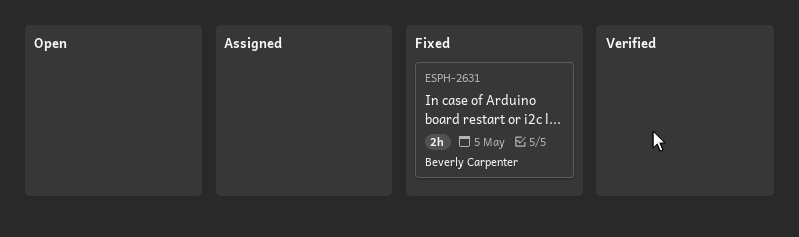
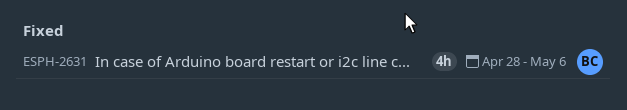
ESPH-2631, estimate: 2h -> 4h
ESPH-2631, due: May 5 -> May 6

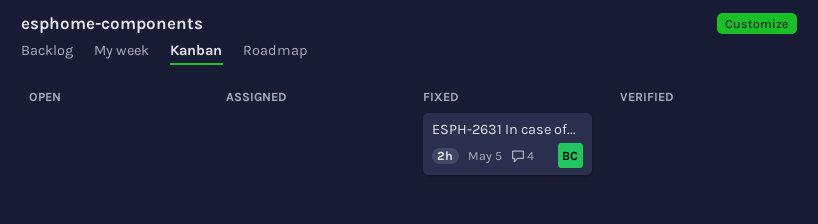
ESPH-2631, estimate: 4h -> 2h
ESPH-2631, due: May 6 -> May 5

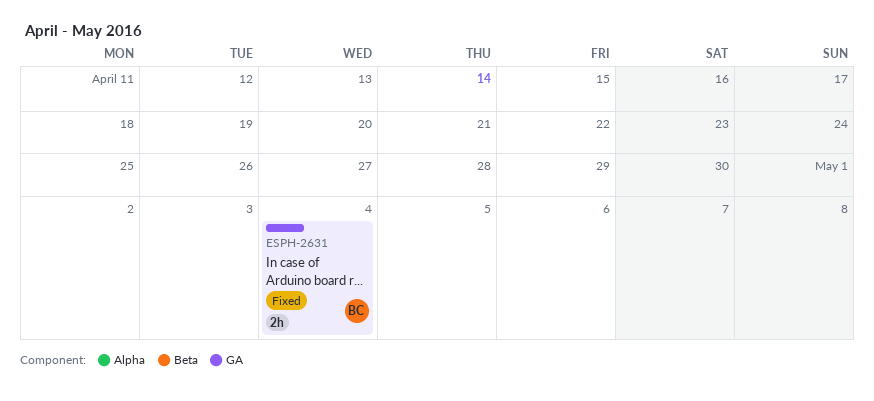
ESPH-2631, due: May 5 -> May 4

